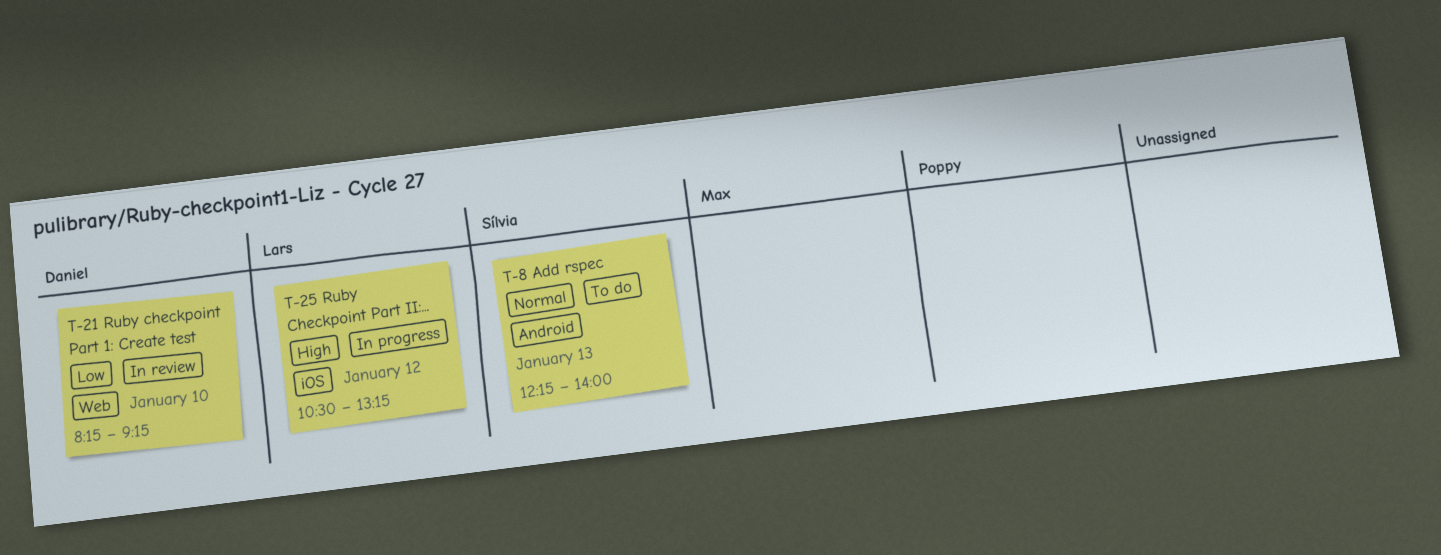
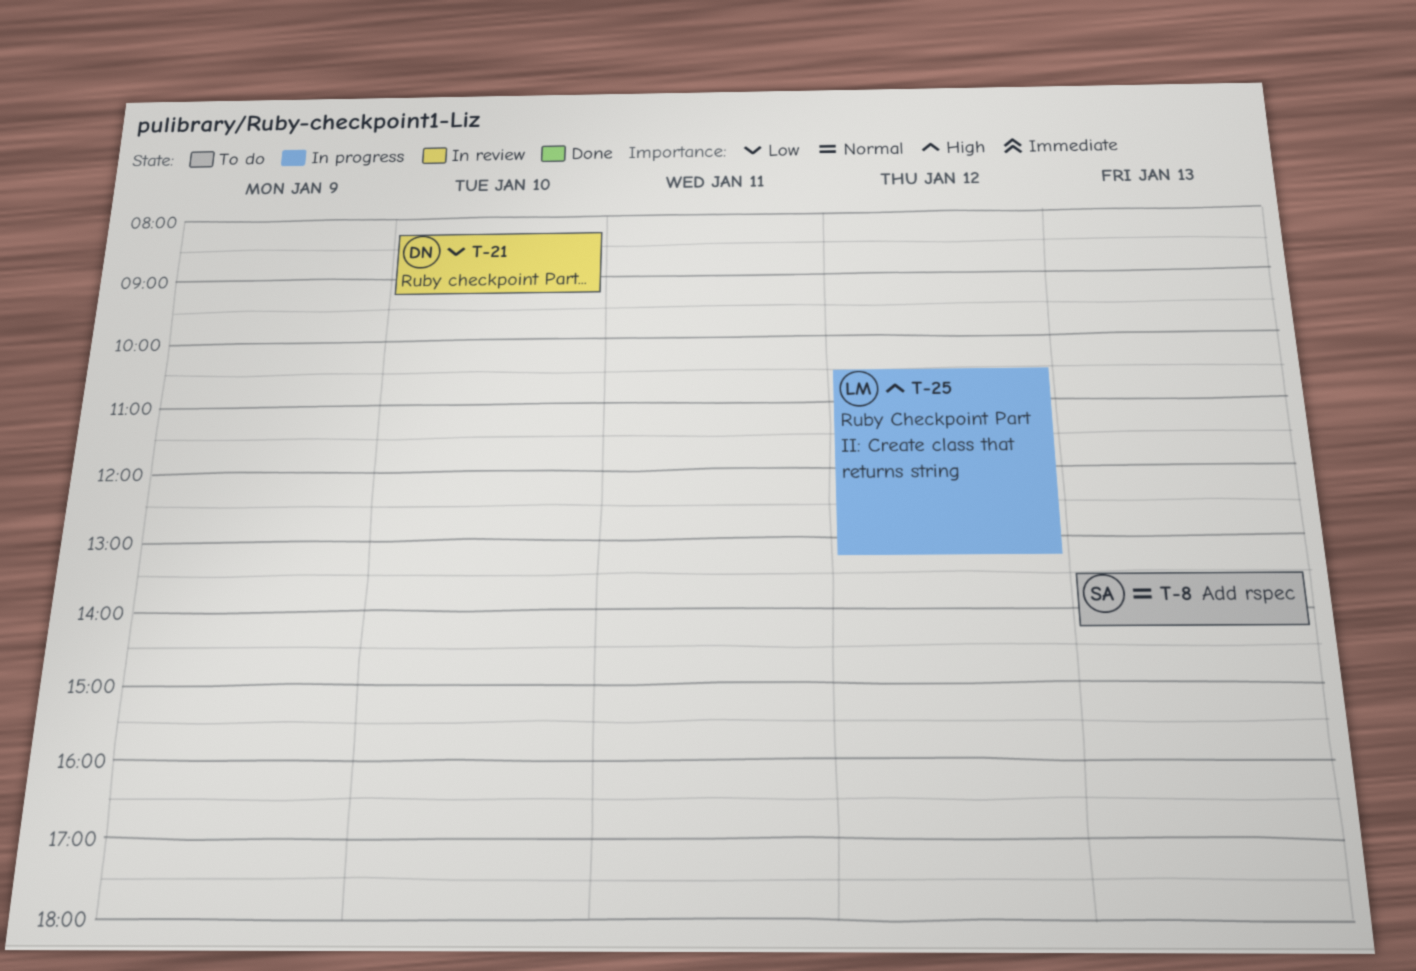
T-8, begins: 12:15 -> 13:30
T-8, ends: 14:00 -> 14:15

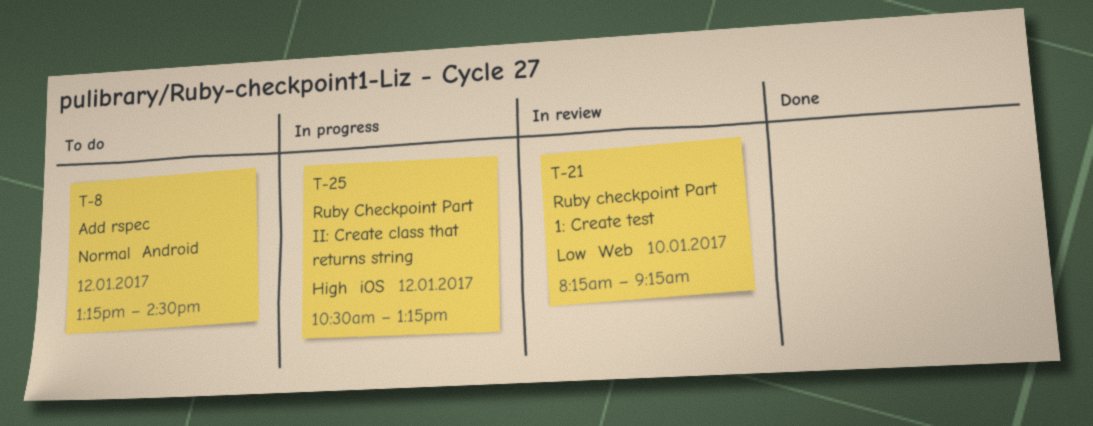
T-8, day: Jan 13 -> Jan 12
T-8, begins: 13:30 -> 13:15
T-8, ends: 14:15 -> 14:30

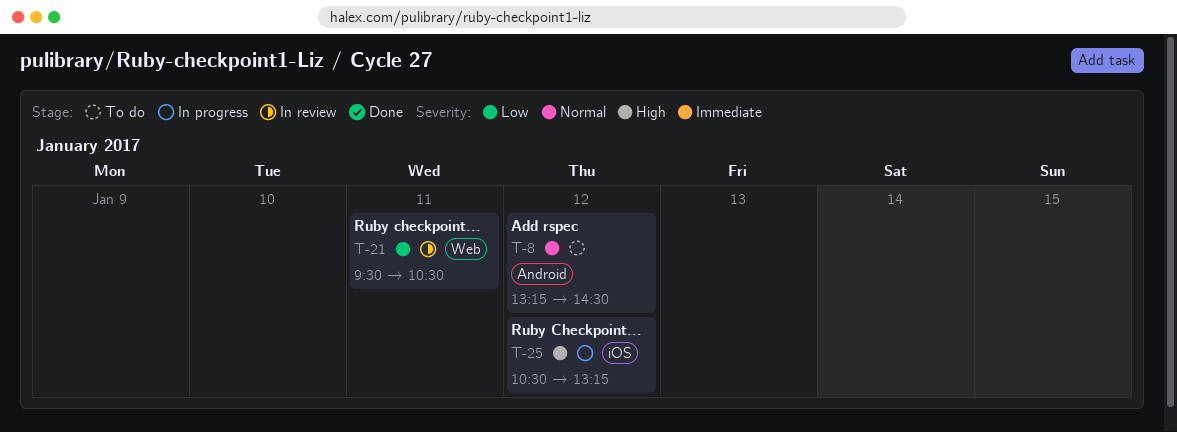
T-21, day: Jan 10 -> Jan 11
T-21, begins: 08:15 -> 09:30
T-21, ends: 09:15 -> 10:30

